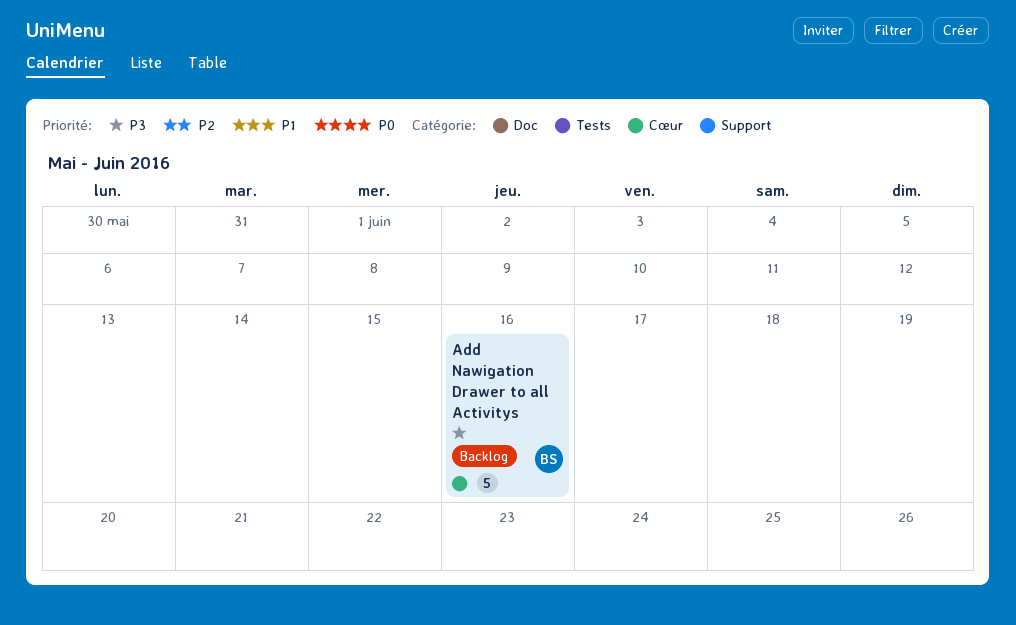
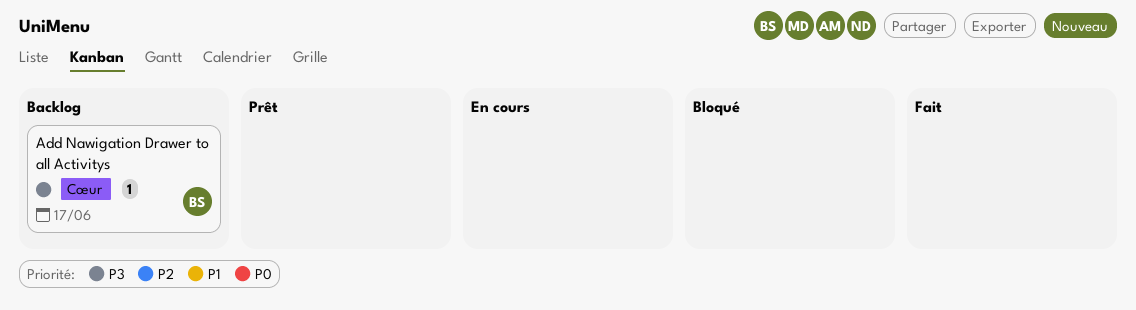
Add Nawigation Drawer to all Activitys, estimate: 5 -> 1
Add Nawigation Drawer to all Activitys, due: Jun 16 -> Jun 17

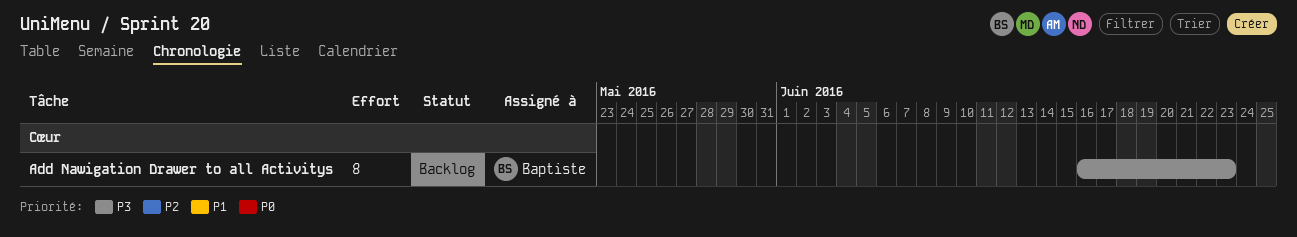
Add Nawigation Drawer to all Activitys, estimate: 1 -> 8
Add Nawigation Drawer to all Activitys, due: Jun 17 -> Jun 23

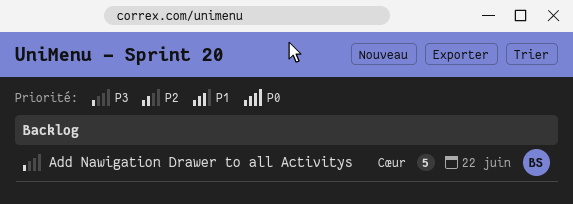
Add Nawigation Drawer to all Activitys, estimate: 8 -> 5
Add Nawigation Drawer to all Activitys, due: Jun 23 -> Jun 22

